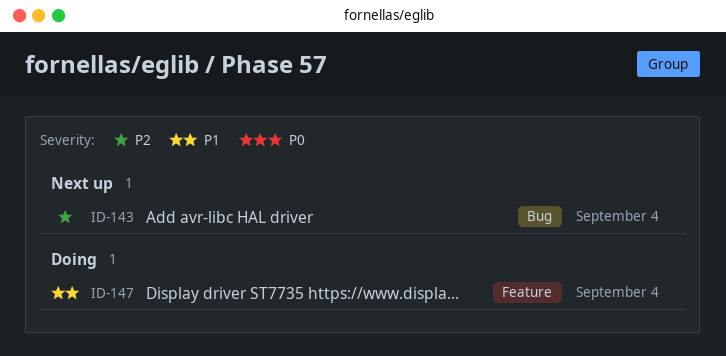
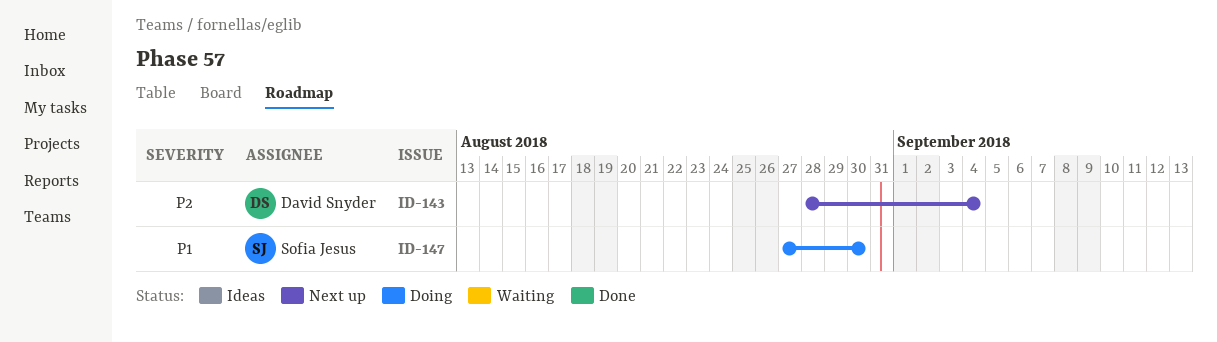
ID-147, due: Sep 4 -> Aug 30

